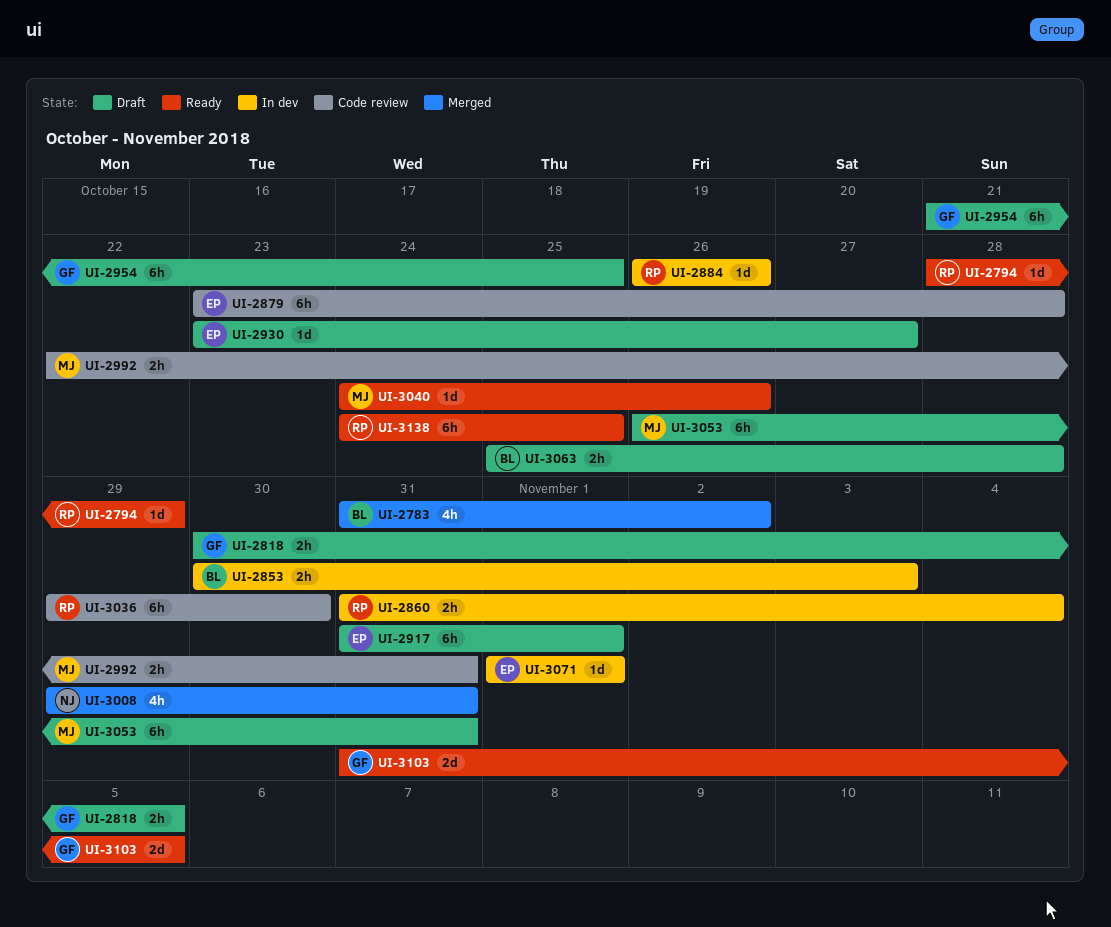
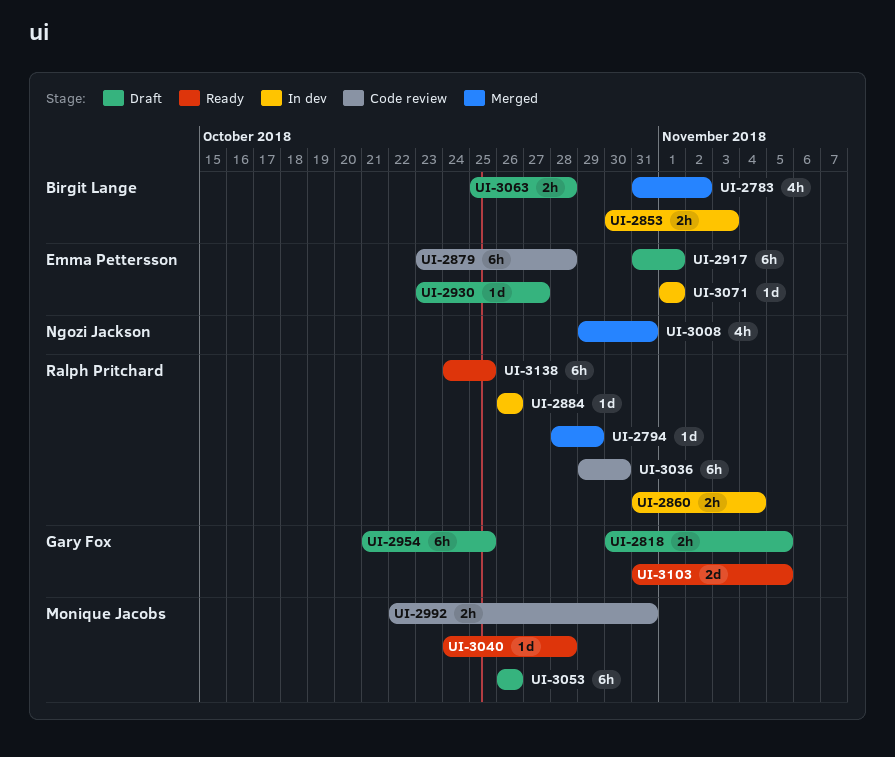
UI-2794, status: Ready -> Merged
UI-3040, due: Oct 26 -> Oct 28
UI-3053, due: Oct 31 -> Oct 26

